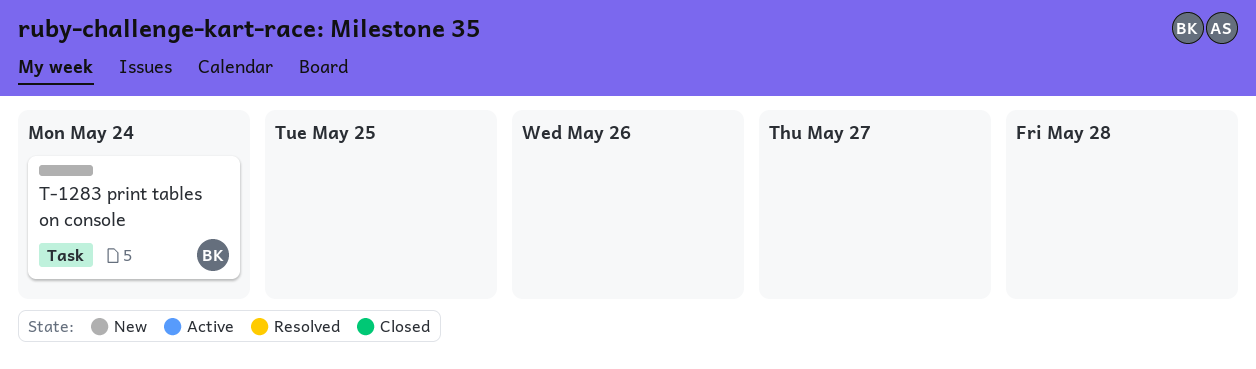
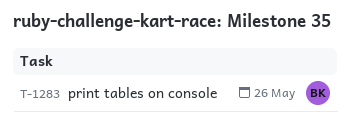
T-1283, due: May 24 -> May 26

